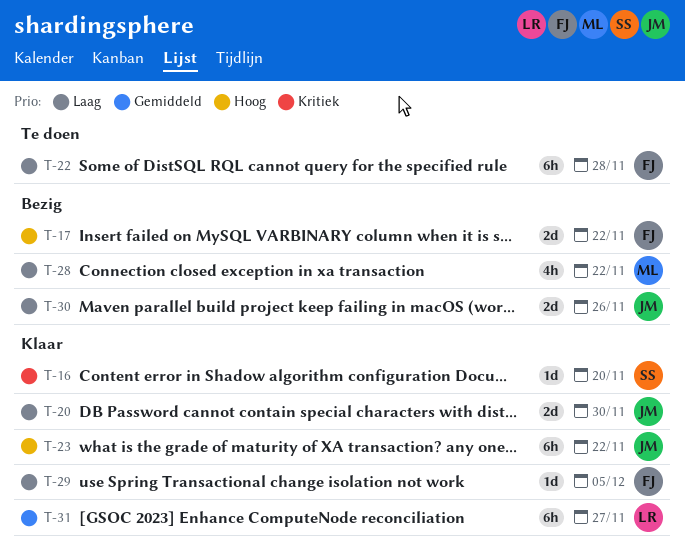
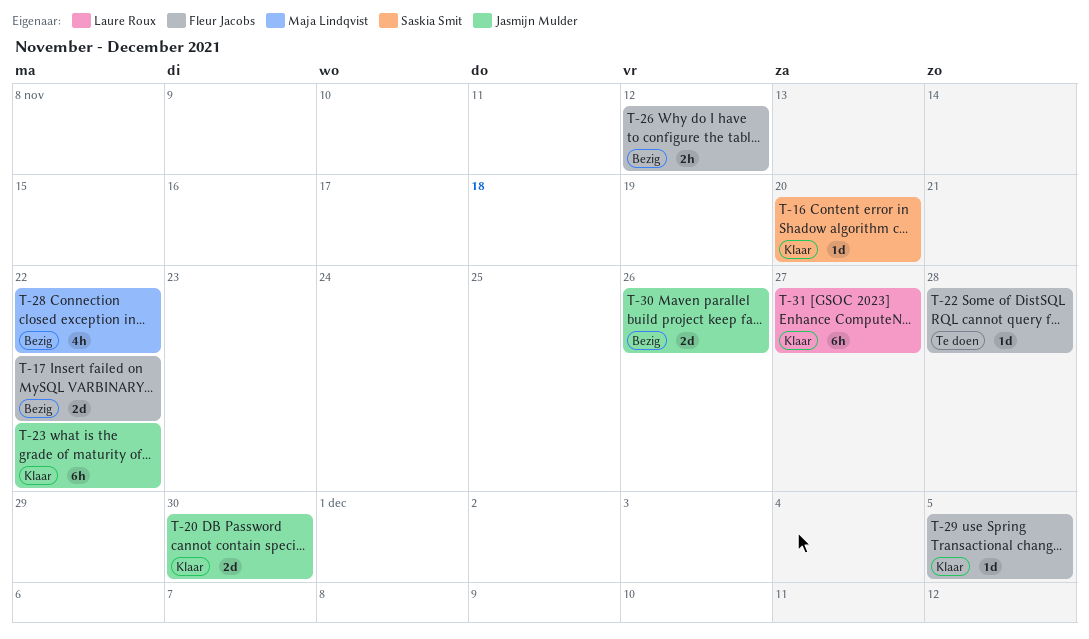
T-22, estimate: 6h -> 1d
T-26: none -> present

